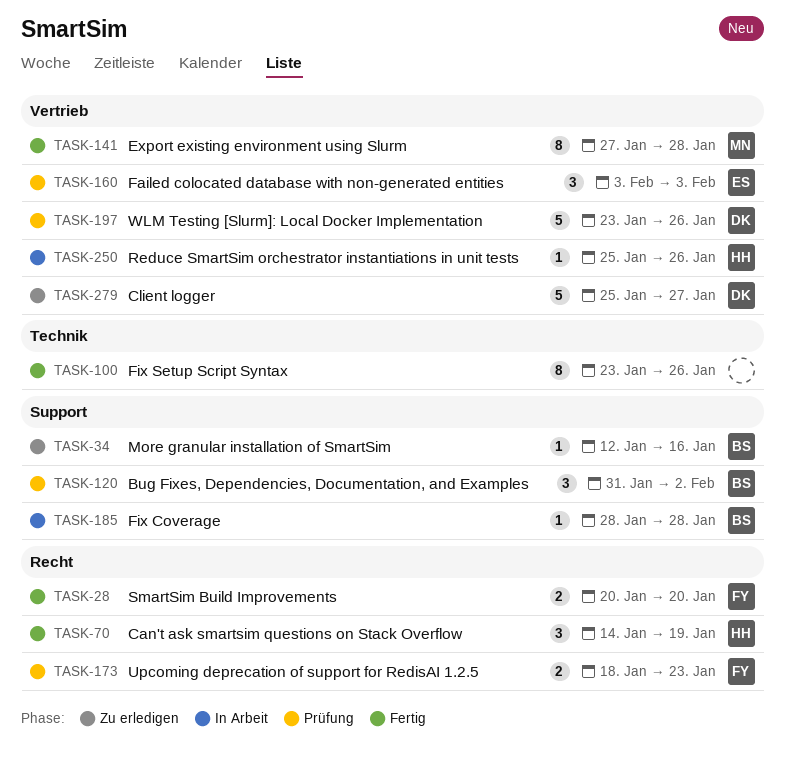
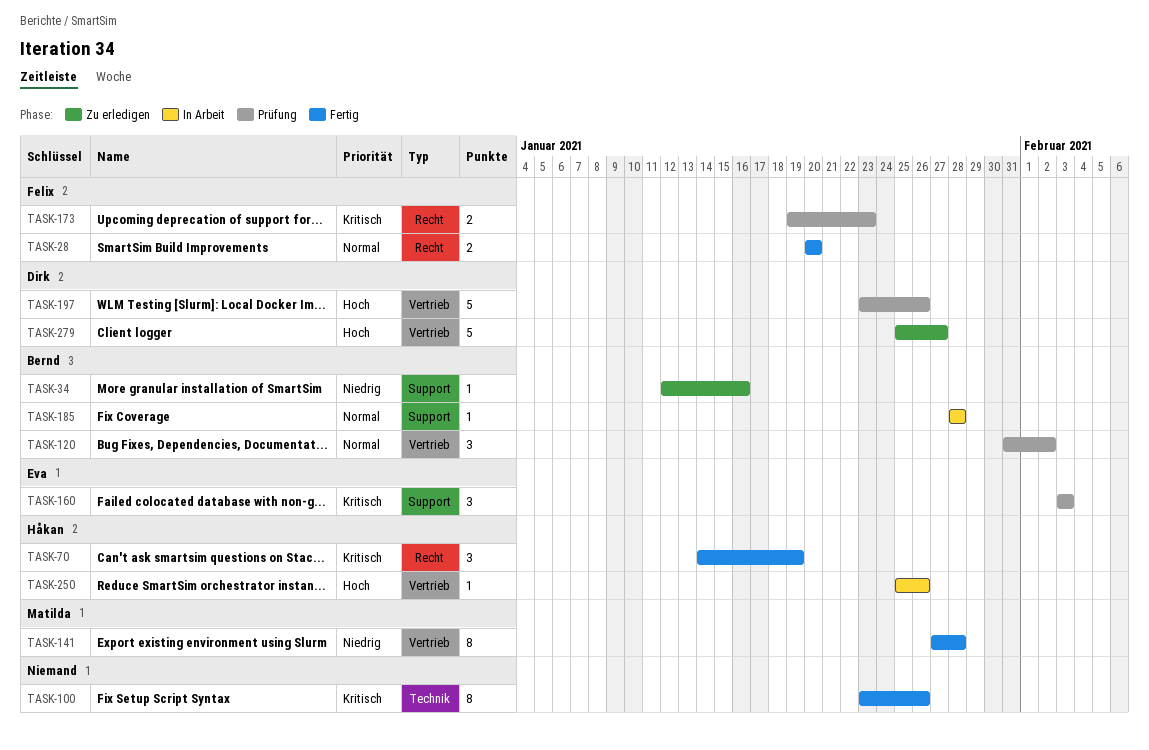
TASK-120, label: Support -> Vertrieb
TASK-160, label: Vertrieb -> Support
TASK-173, start: Jan 18 -> Jan 19

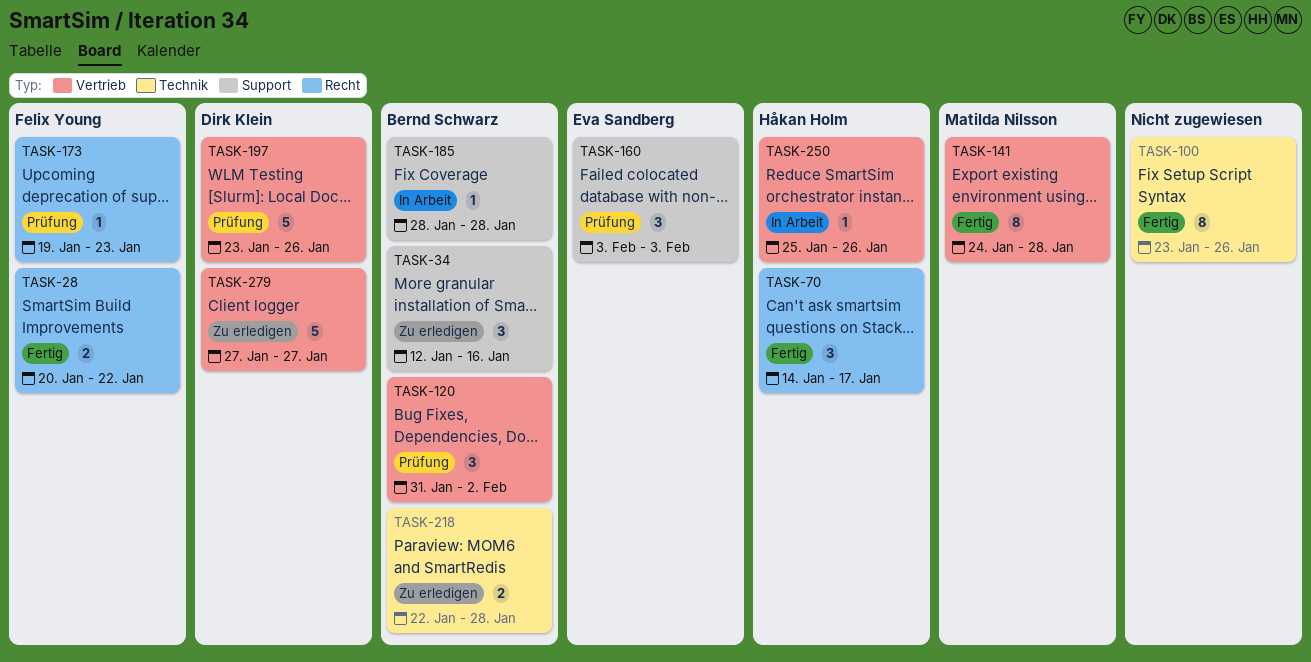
TASK-28, due: Jan 20 -> Jan 22
TASK-34, estimate: 1 -> 3
TASK-70, due: Jan 19 -> Jan 17
TASK-141, start: Jan 27 -> Jan 24
TASK-173, estimate: 2 -> 1
TASK-218: none -> present
TASK-279, start: Jan 25 -> Jan 27

